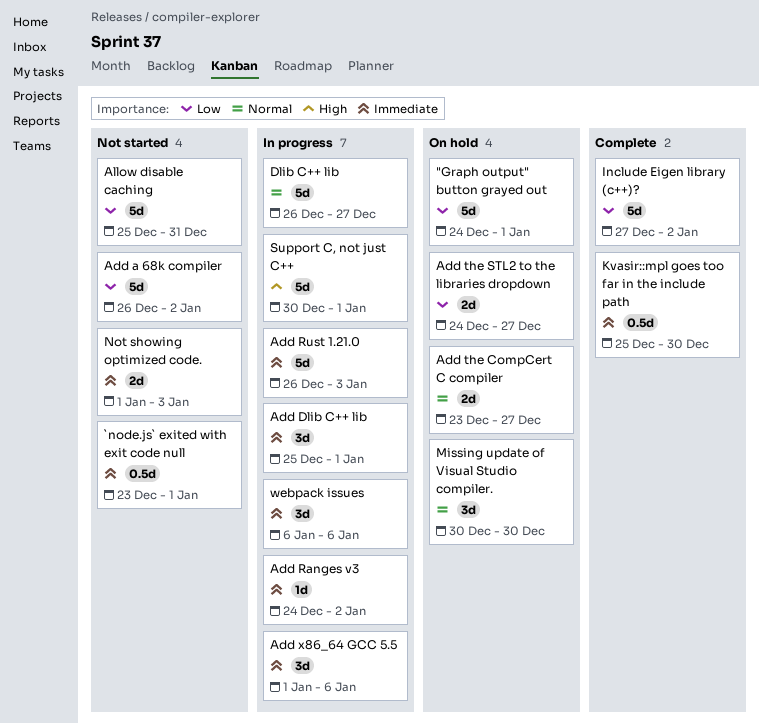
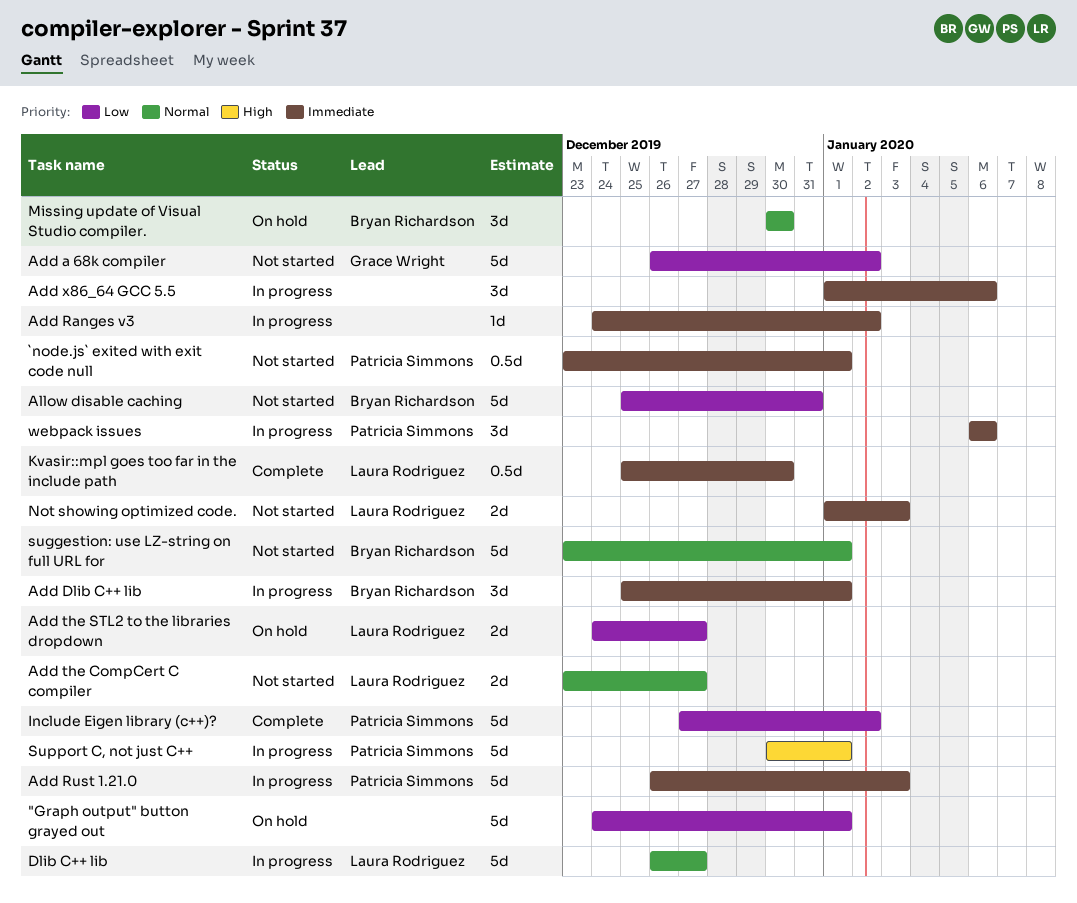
Add the CompCert C compiler, status: On hold -> Not started
suggestion: use LZ-string on full URL for: none -> present

